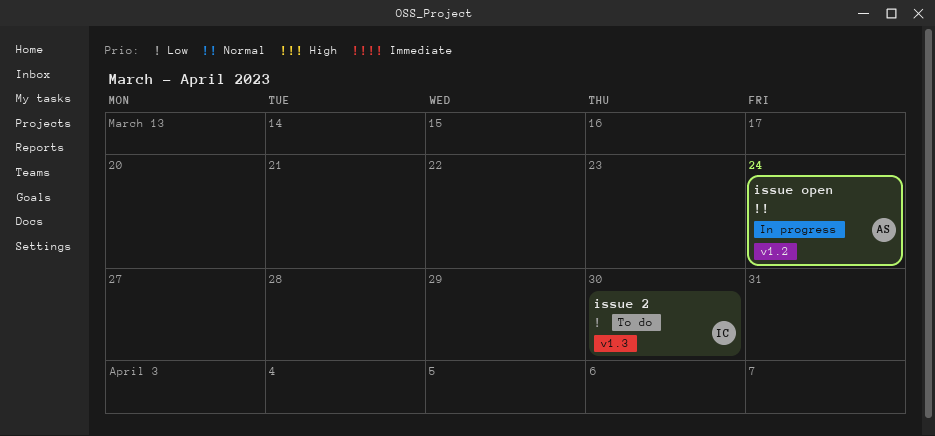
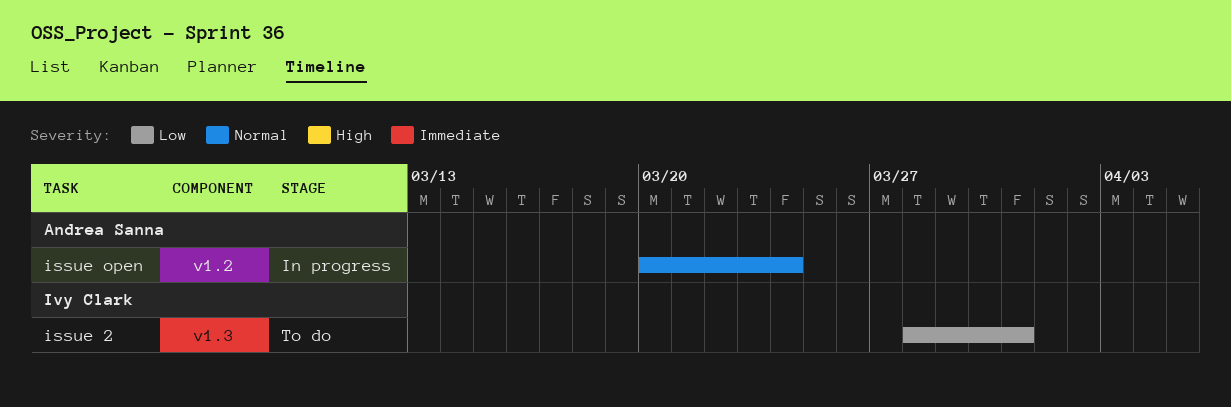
issue 2, due: Mar 30 -> Mar 31

